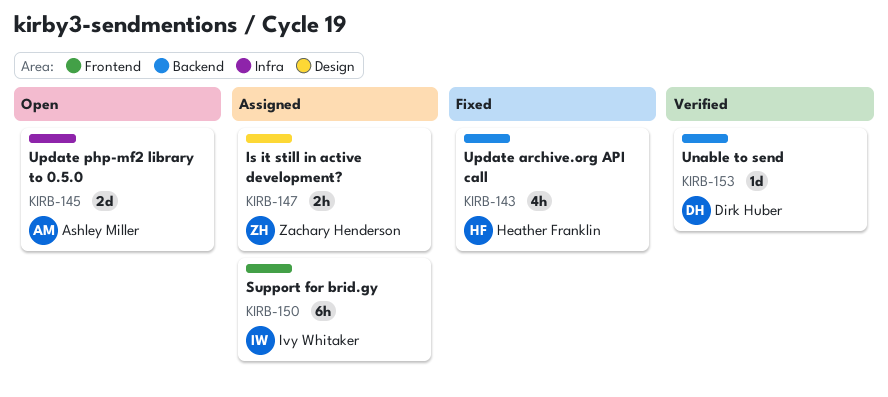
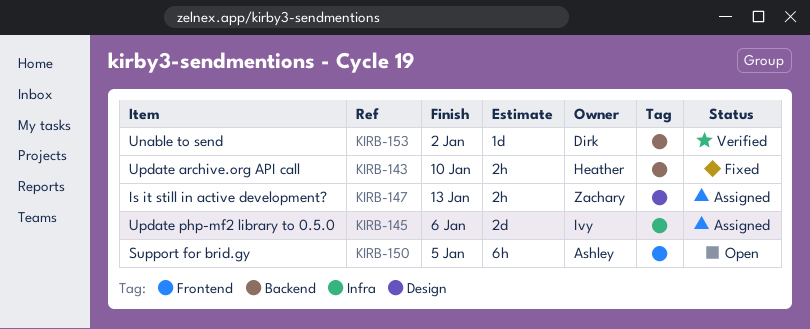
KIRB-143, estimate: 4h -> 2h
KIRB-145, status: Open -> Assigned
KIRB-145, owner: Ashley Miller -> Ivy Whitaker
KIRB-150, status: Assigned -> Open
KIRB-150, owner: Ivy Whitaker -> Ashley Miller

